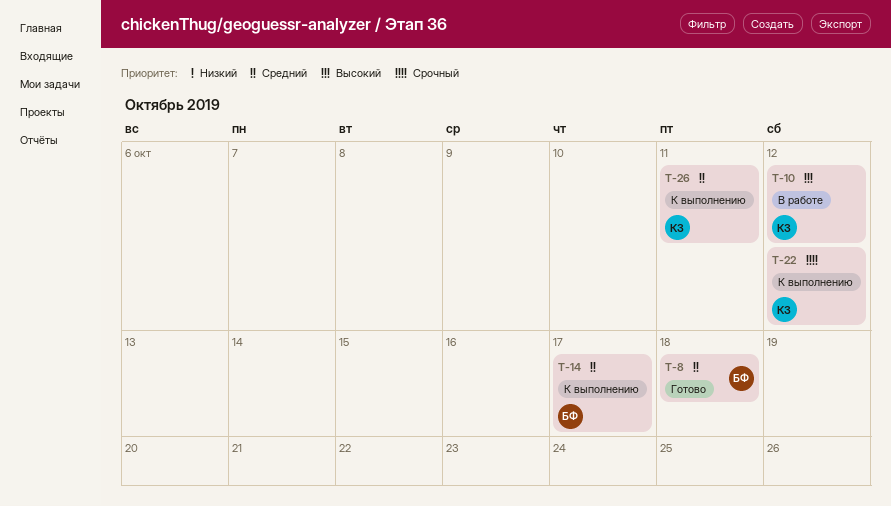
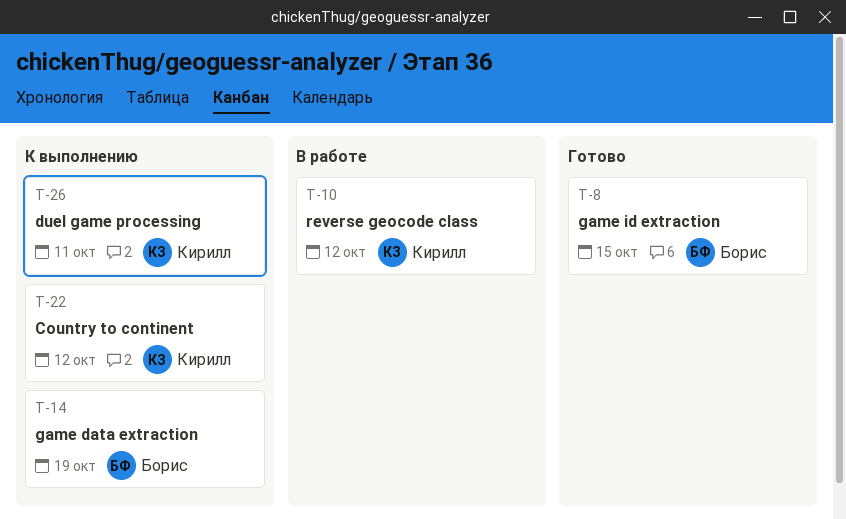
T-8, due: Oct 18 -> Oct 15
T-14, due: Oct 17 -> Oct 19

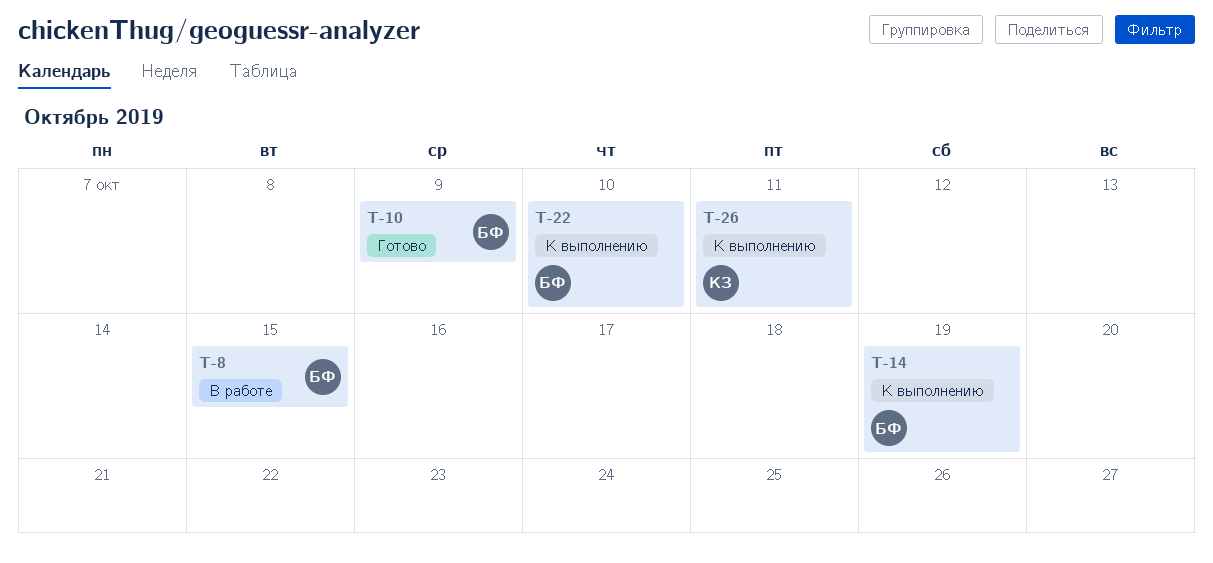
T-8, status: Готово -> В работе
T-10, status: В работе -> Готово
T-10, owner: Кирилл -> Борис
T-10, due: Oct 12 -> Oct 9
T-22, owner: Кирилл -> Борис
T-22, due: Oct 12 -> Oct 10

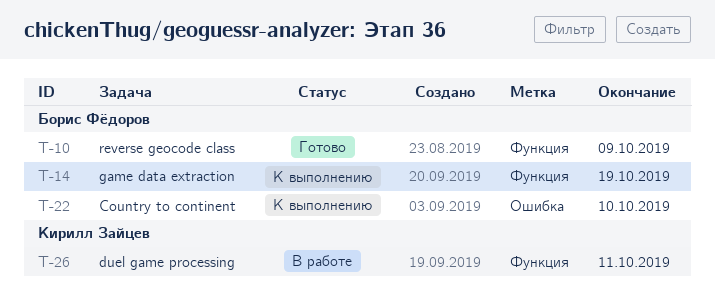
T-8: present -> none
T-26, status: К выполнению -> В работе

